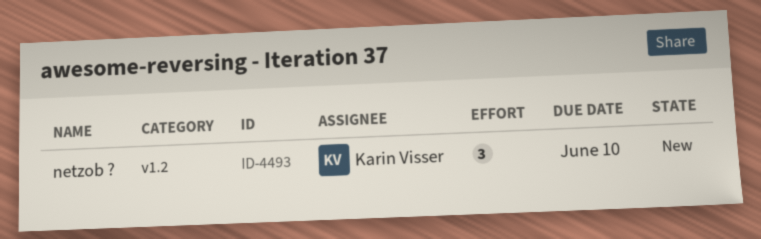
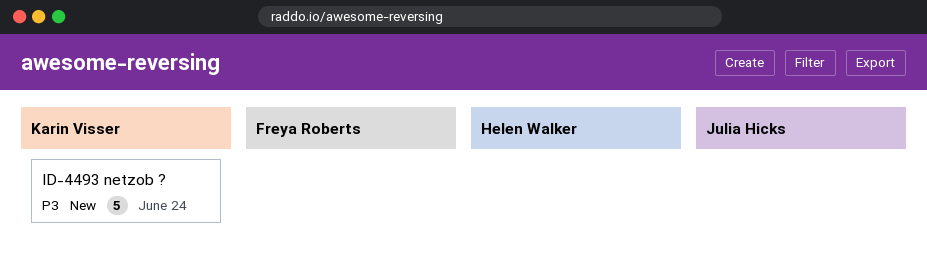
ID-4493, estimate: 3 -> 5
ID-4493, due: Jun 10 -> Jun 24

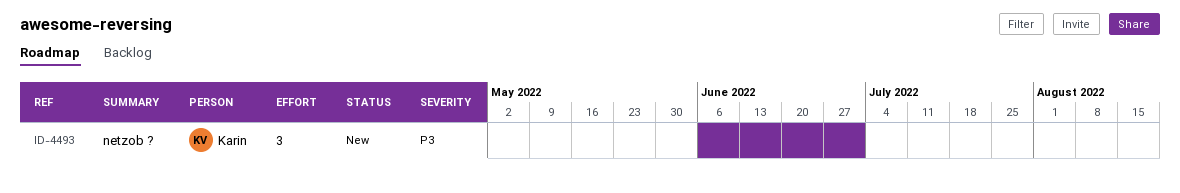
ID-4493, estimate: 5 -> 3
ID-4493, due: Jun 24 -> Jul 1

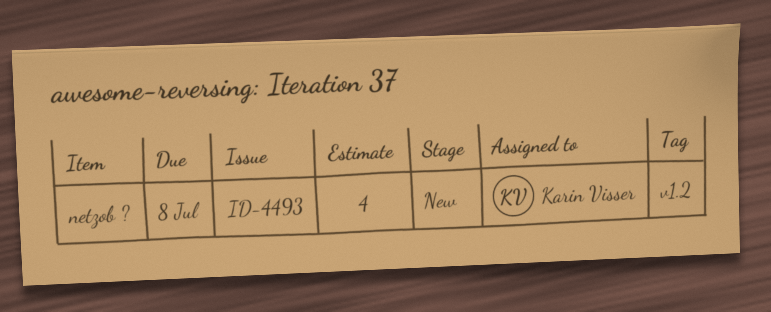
ID-4493, estimate: 3 -> 4
ID-4493, due: Jul 1 -> Jul 8

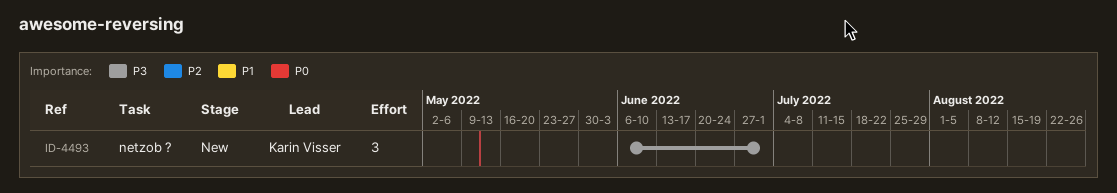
ID-4493, estimate: 4 -> 3
ID-4493, due: Jul 8 -> Jul 1

